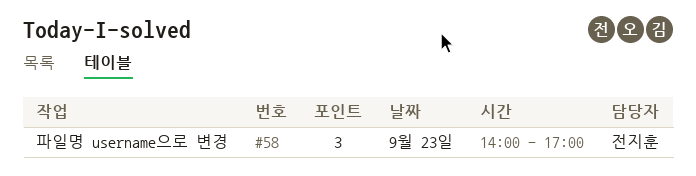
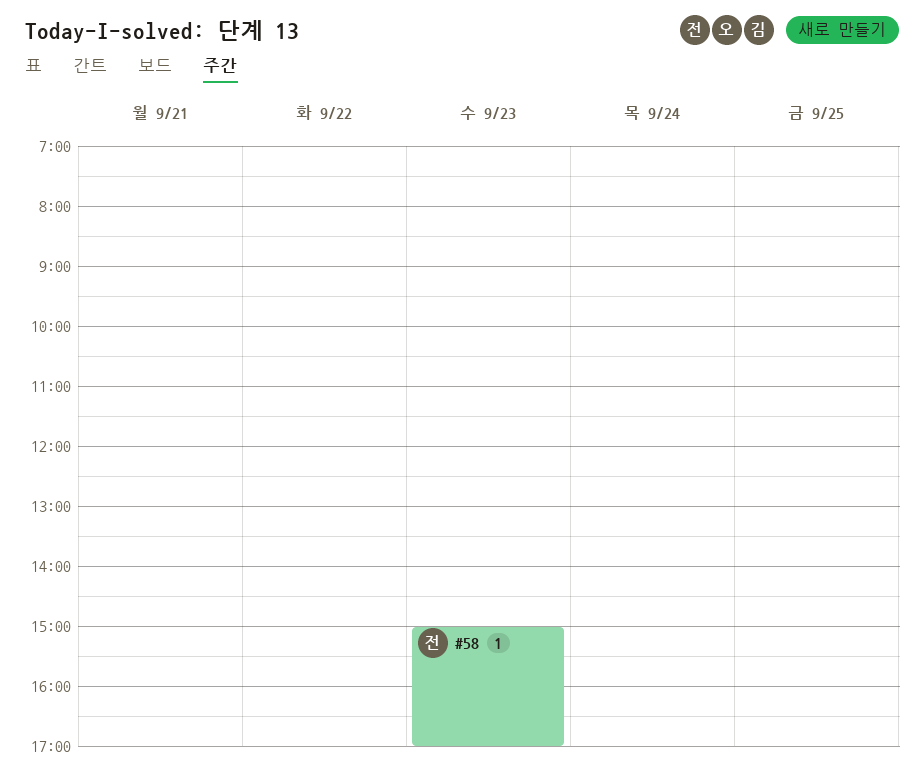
#58, estimate: 3 -> 1
#58, begins: 14:00 -> 15:00

